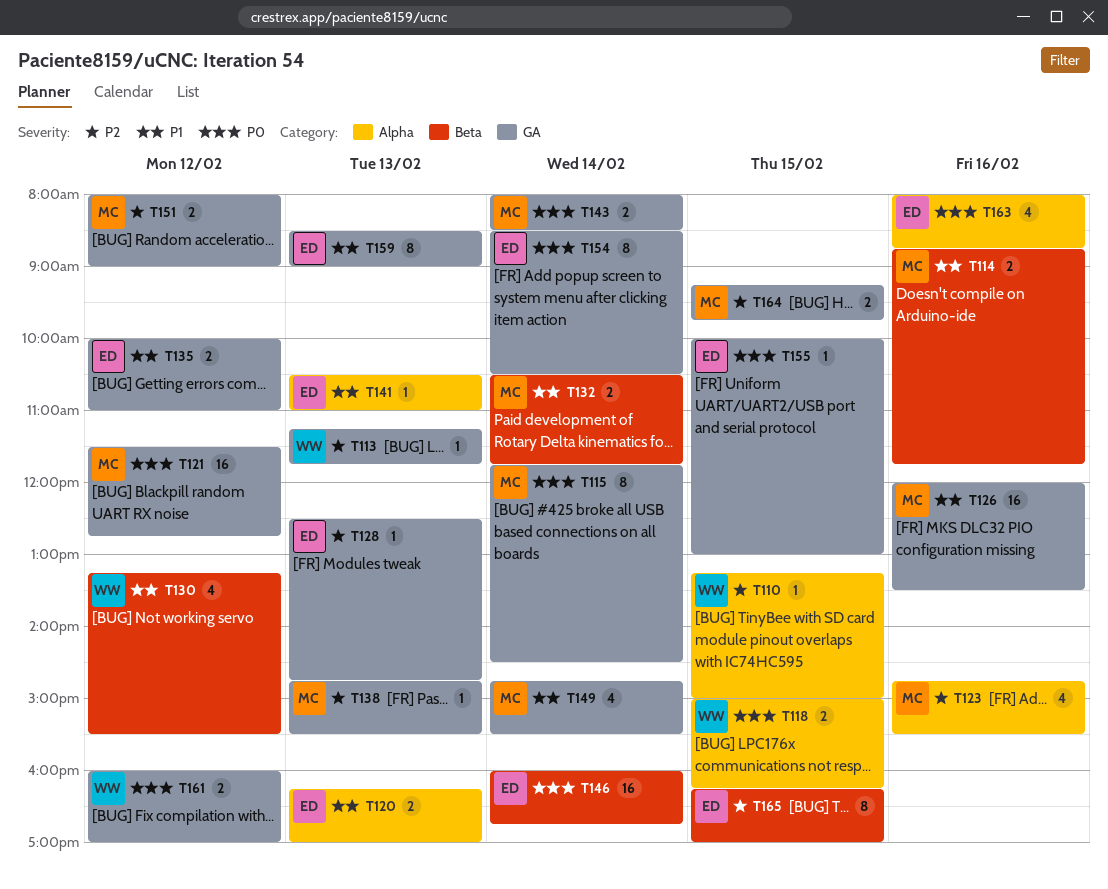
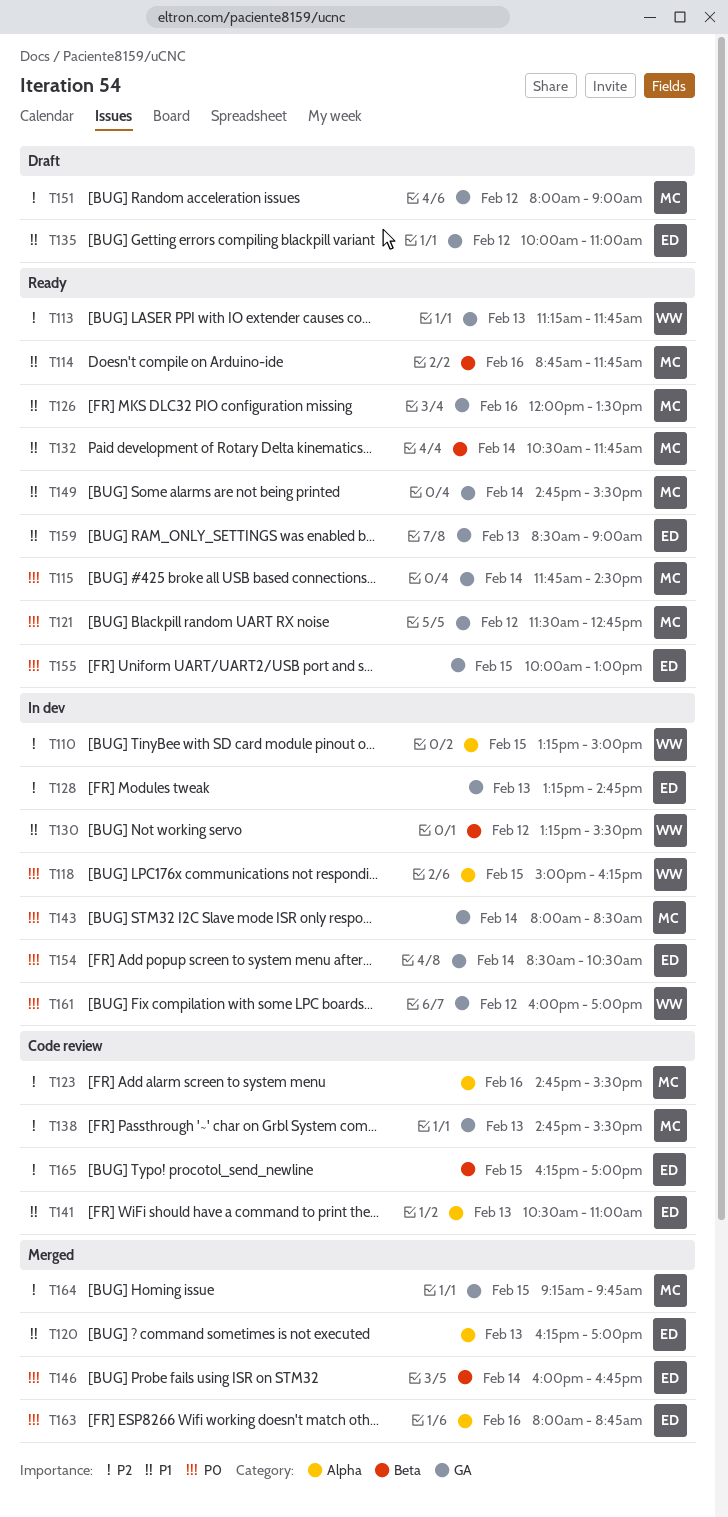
T128, begins: 12:30 -> 13:15

